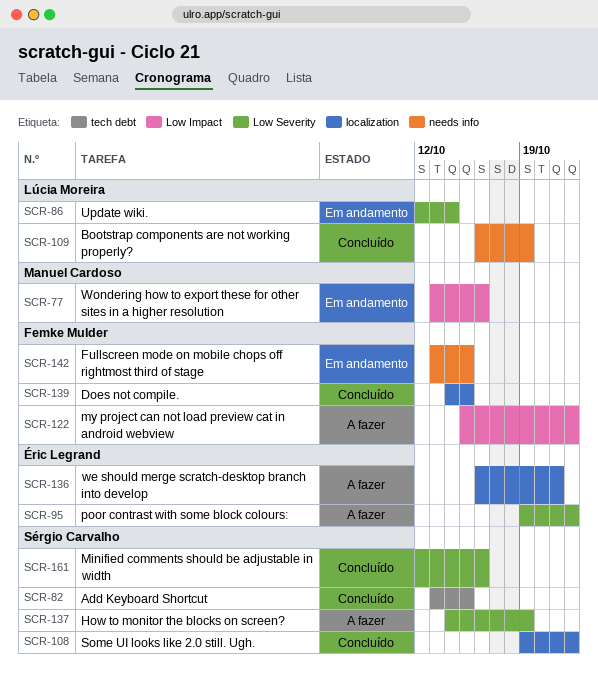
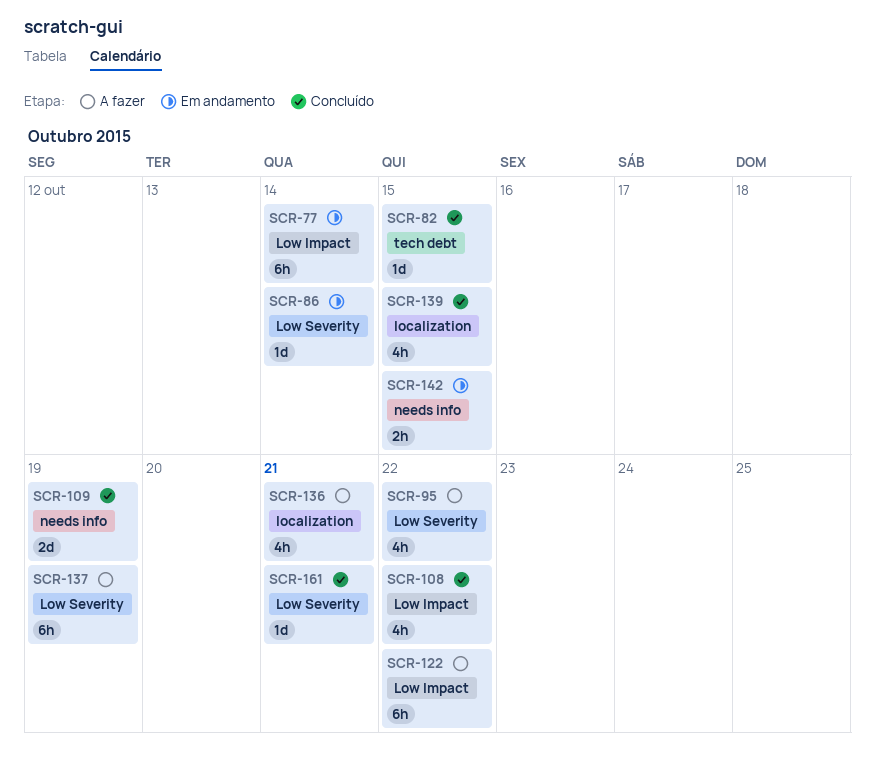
SCR-77, due: Oct 16 -> Oct 14
SCR-108, label: localization -> Low Impact
SCR-161, due: Oct 16 -> Oct 21

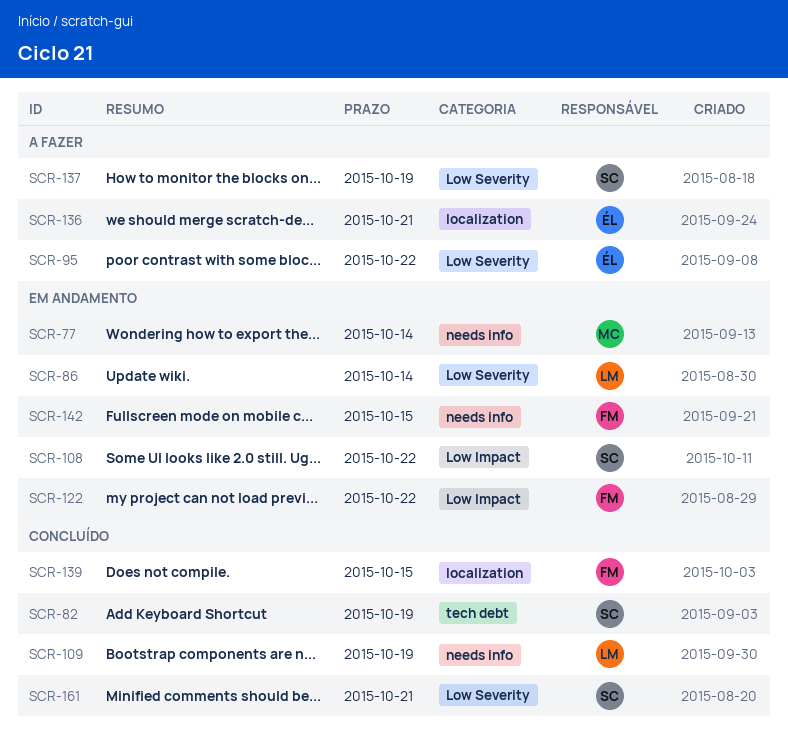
SCR-77, label: Low Impact -> needs info
SCR-82, due: Oct 15 -> Oct 19
SCR-108, status: Concluído -> Em andamento
SCR-122, status: A fazer -> Em andamento

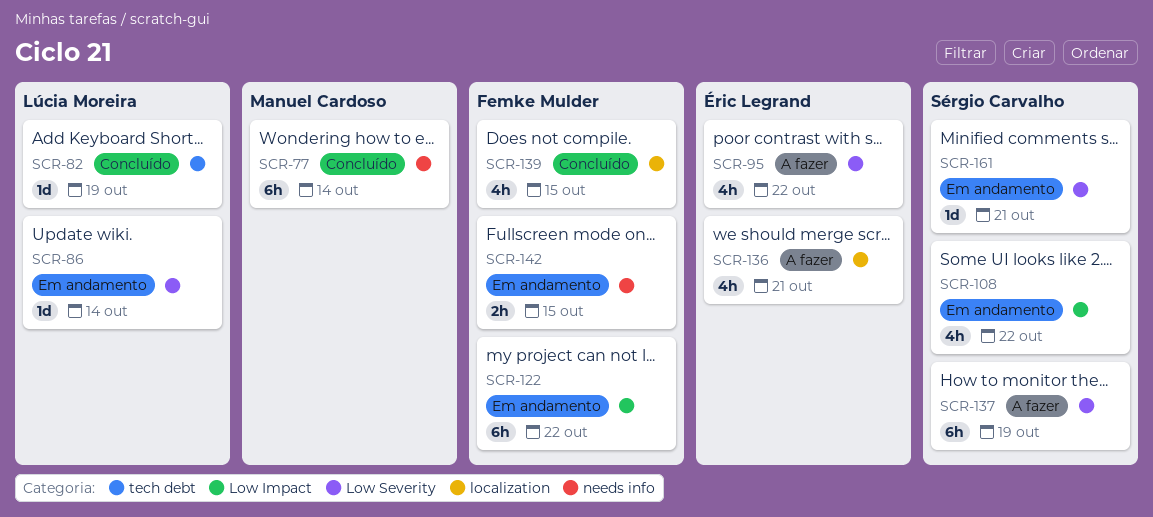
SCR-77, status: Em andamento -> Concluído
SCR-82, owner: Sérgio Carvalho -> Lúcia Moreira
SCR-109: present -> none
SCR-161, status: Concluído -> Em andamento

